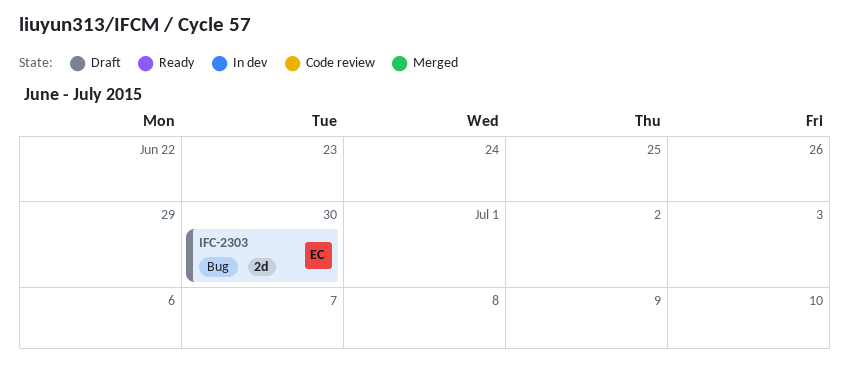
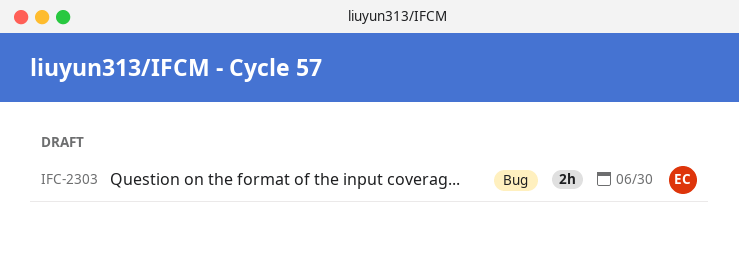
IFC-2303, estimate: 2d -> 2h

